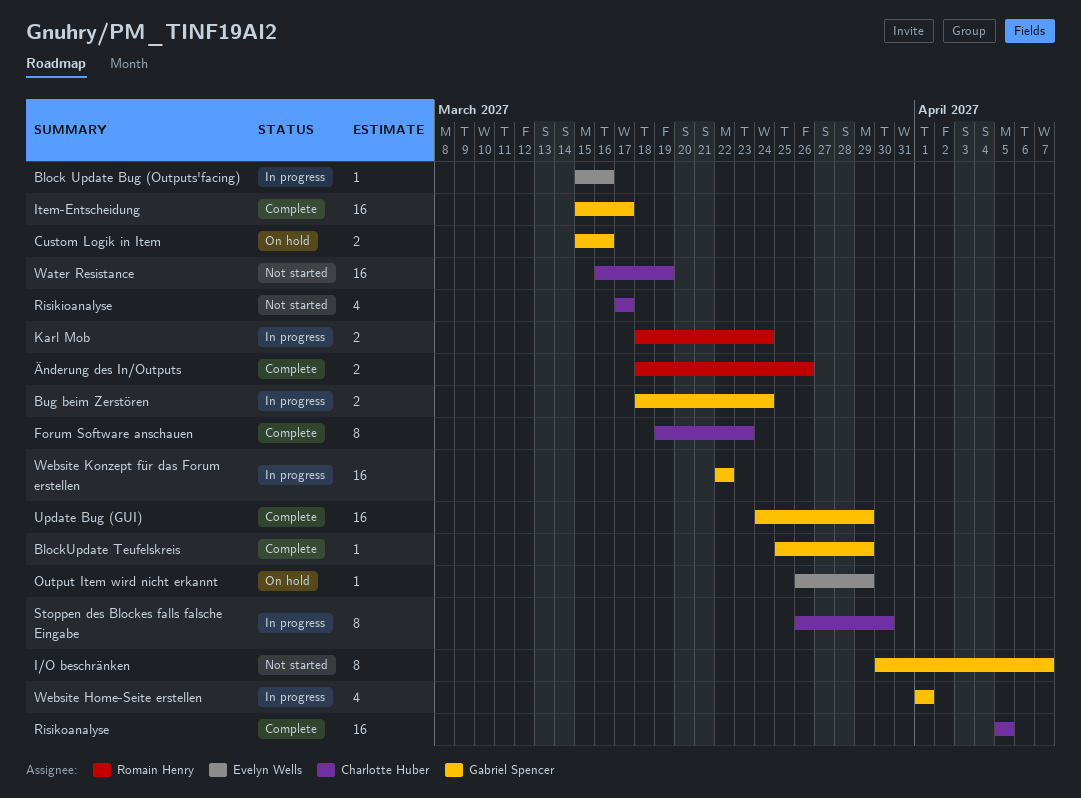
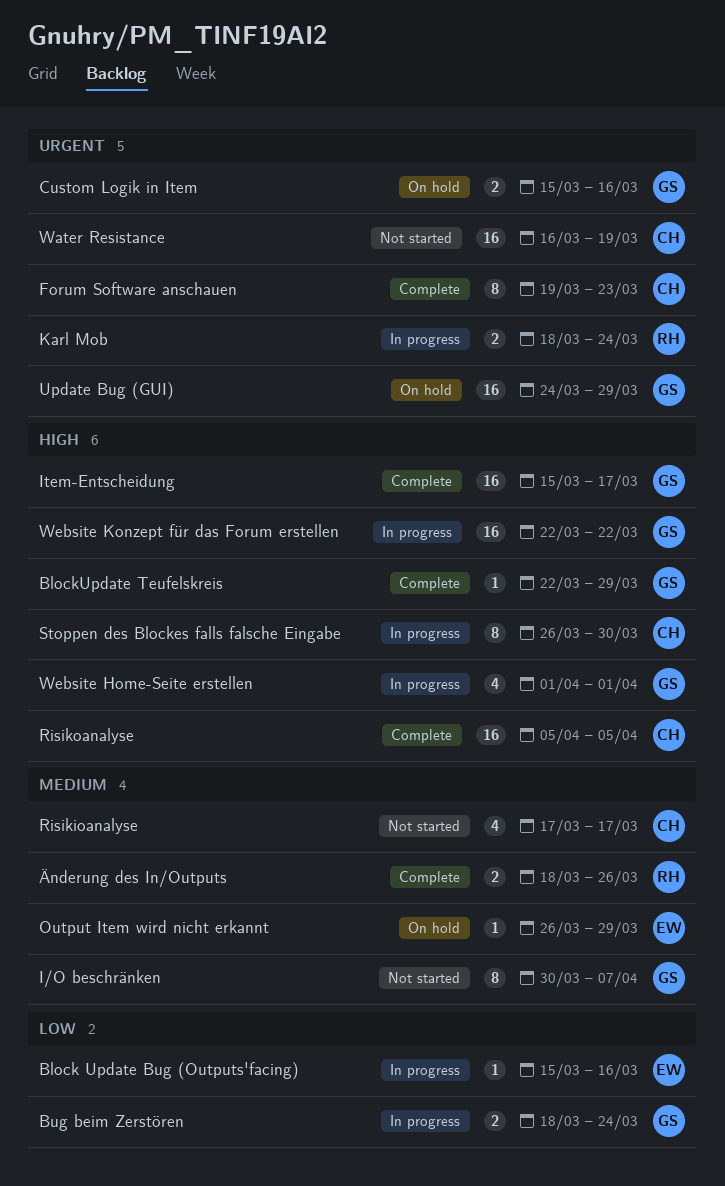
BlockUpdate Teufelskreis, start: Mar 25 -> Mar 22
Update Bug (GUI), status: Complete -> On hold

